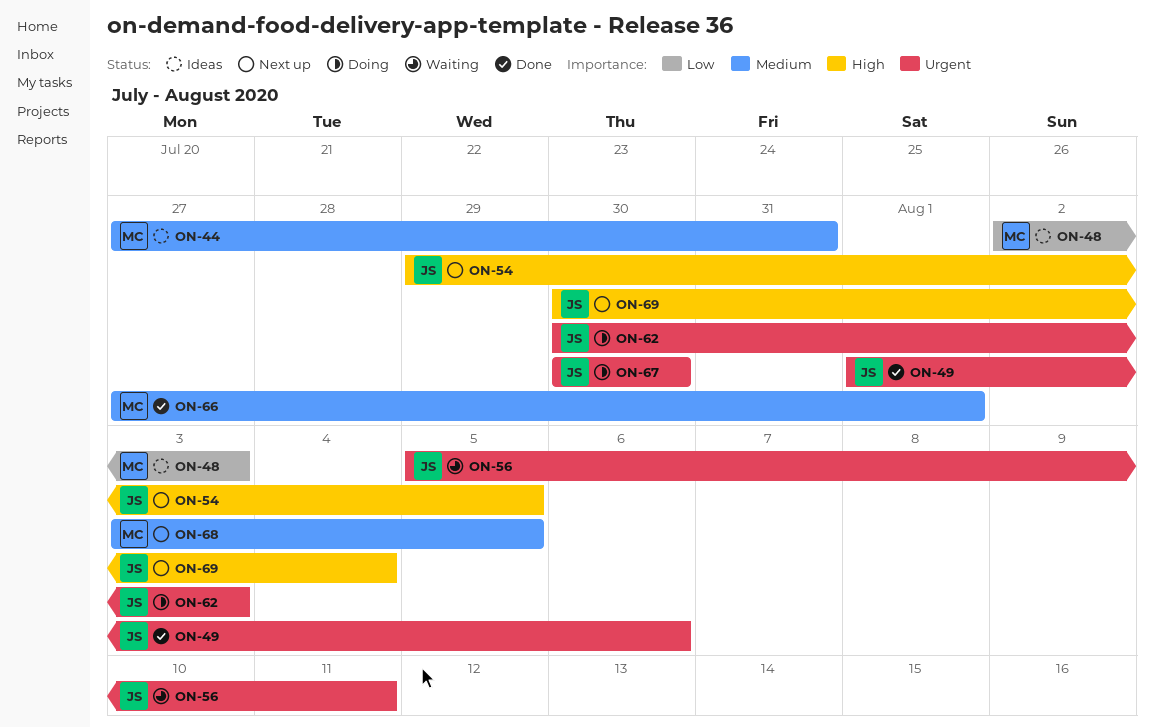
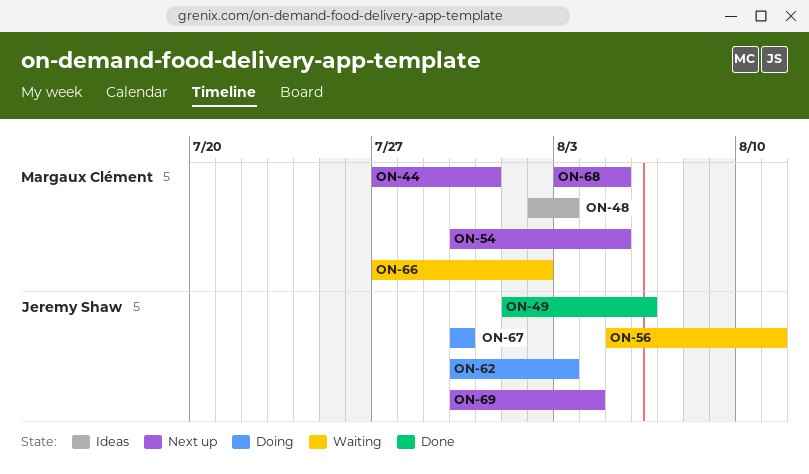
ON-44, status: Ideas -> Next up
ON-54, owner: Jeremy Shaw -> Margaux Clément
ON-54, start: Jul 29 -> Jul 30
ON-66, status: Done -> Waiting
ON-66, due: Aug 1 -> Aug 2

